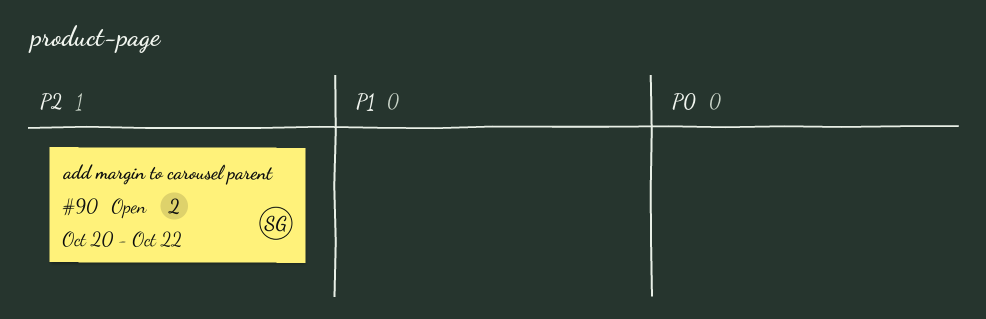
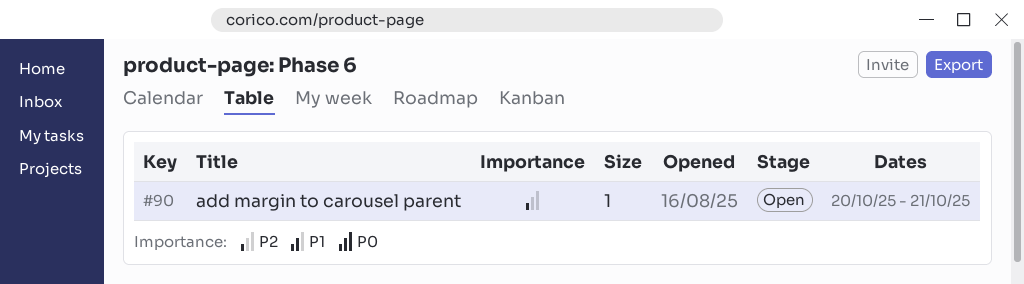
#90, estimate: 2 -> 1
#90, due: Oct 22 -> Oct 21

